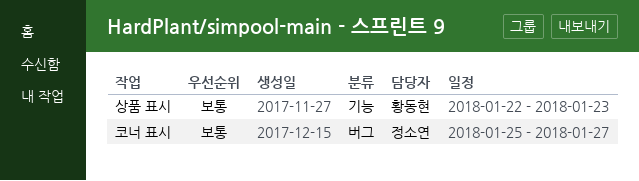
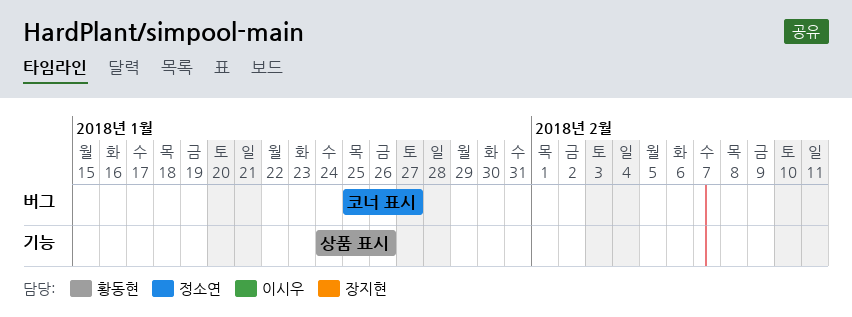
상품 표시, start: Jan 22 -> Jan 24
상품 표시, due: Jan 23 -> Jan 26

